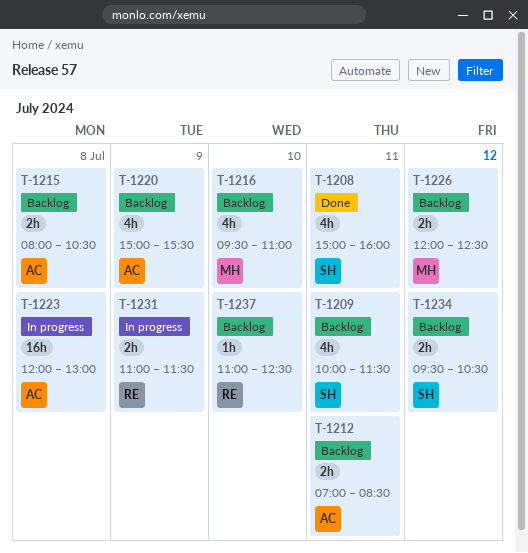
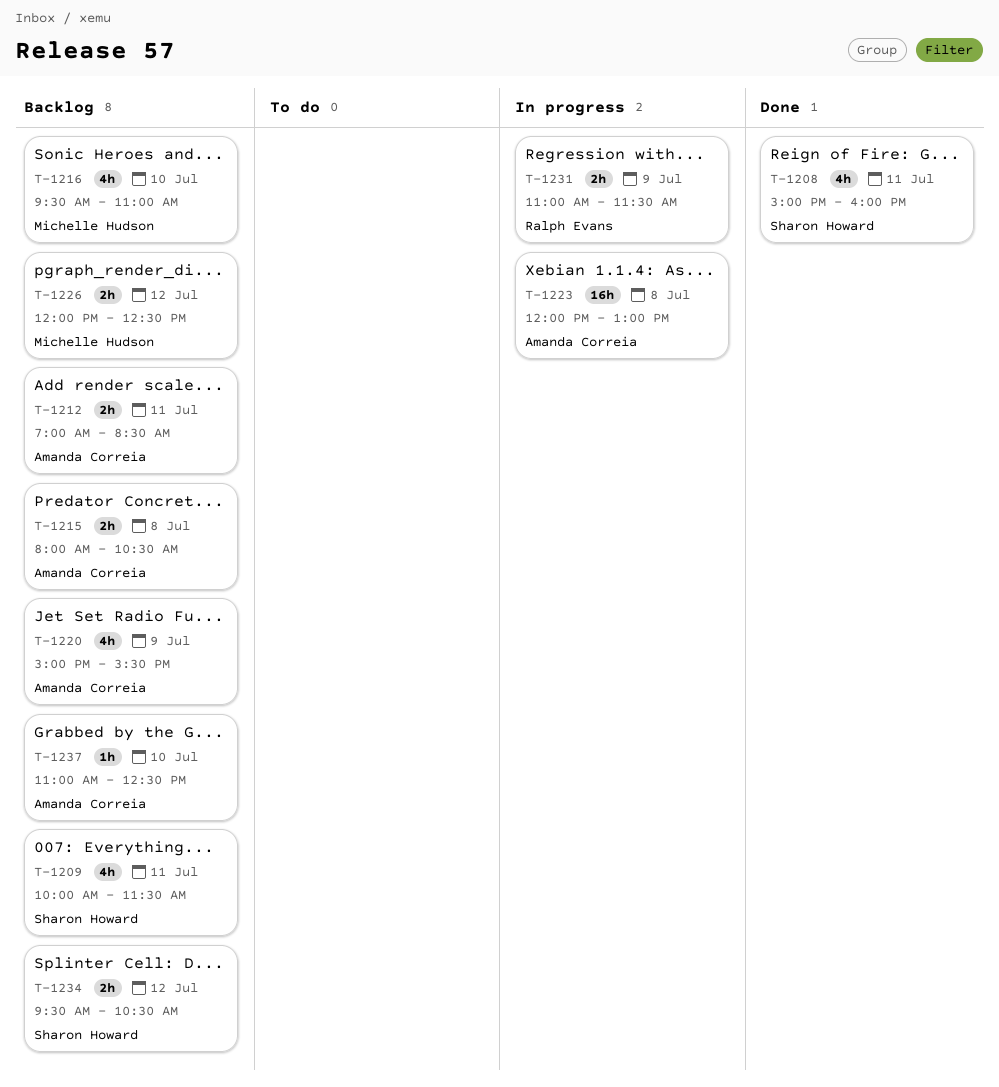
T-1237, owner: Ralph Evans -> Amanda Correia

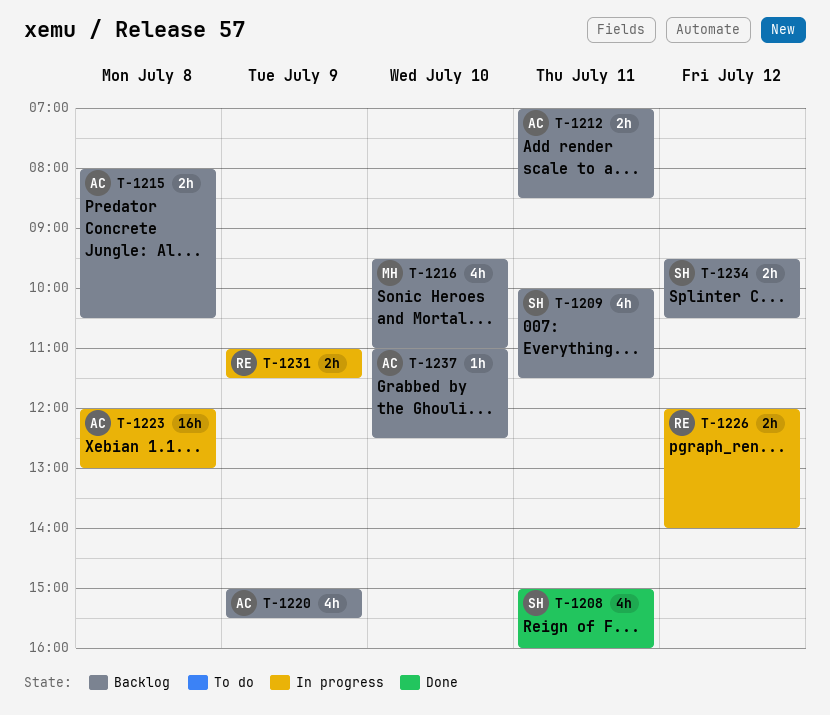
T-1226, status: Backlog -> In progress
T-1226, owner: Michelle Hudson -> Ralph Evans
T-1226, ends: 12:30 -> 14:00

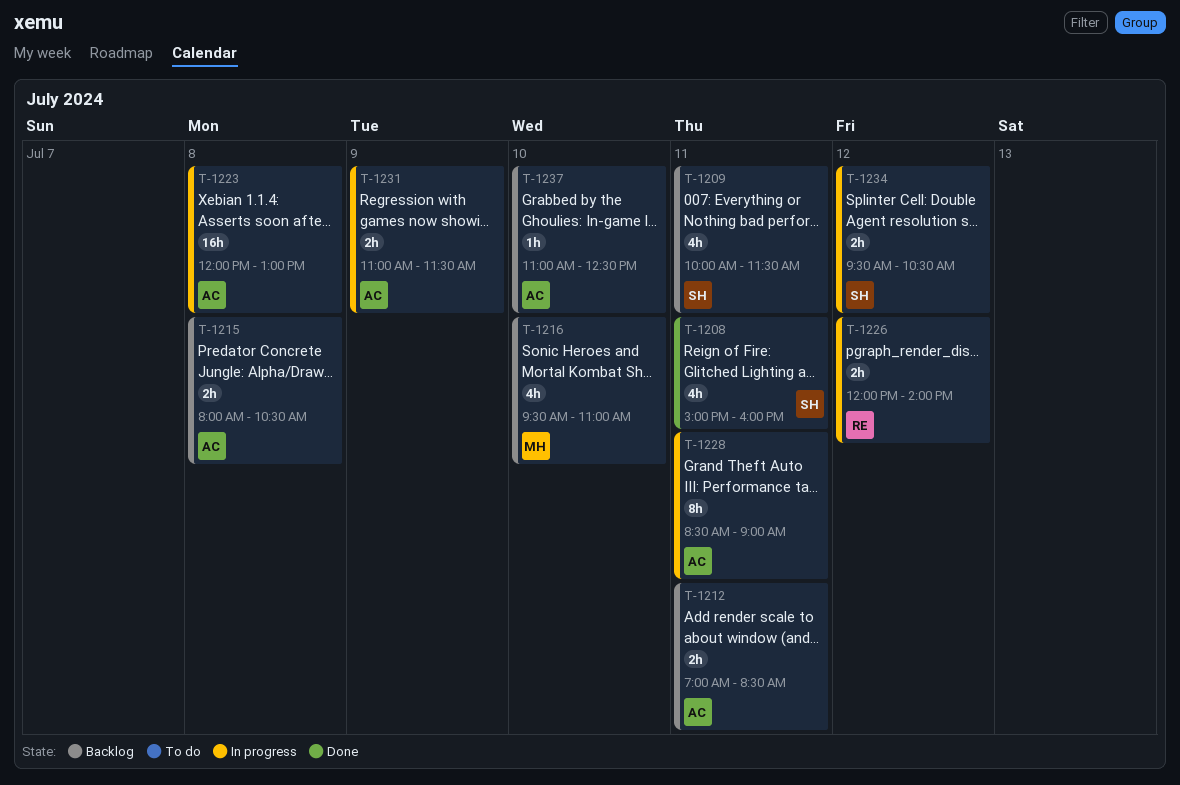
T-1220: present -> none
T-1228: none -> present
T-1231, owner: RE -> AC
T-1234, status: Backlog -> In progress

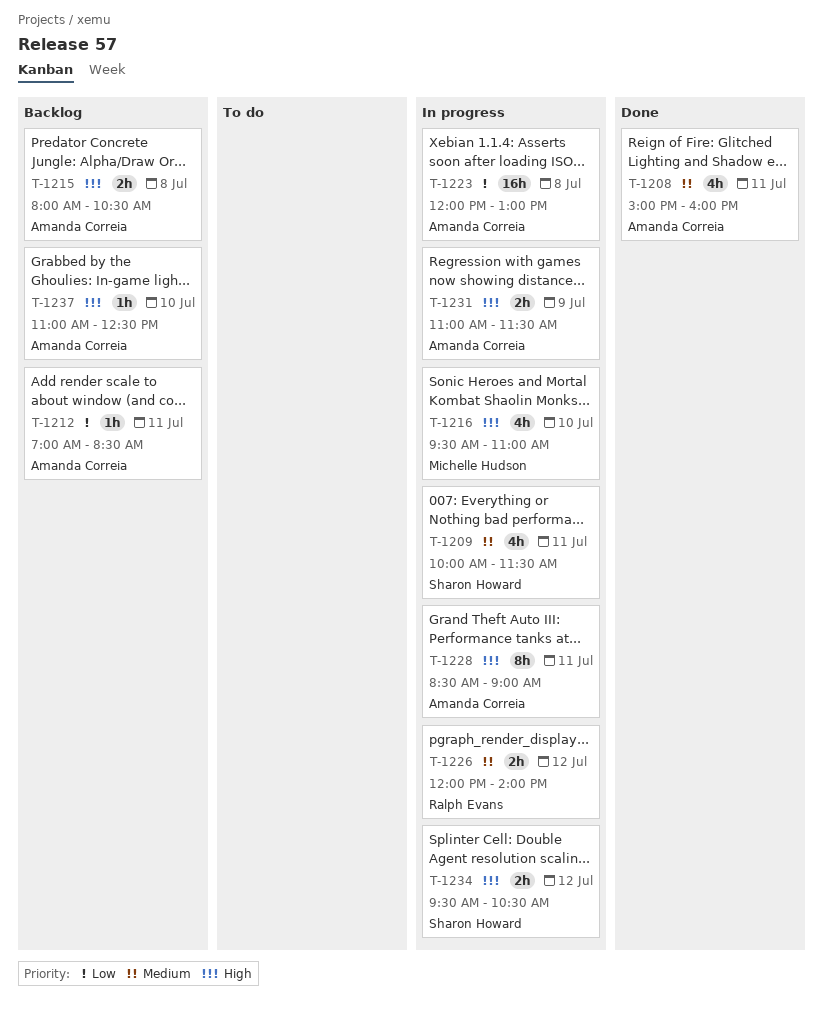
T-1208, owner: Sharon Howard -> Amanda Correia
T-1209, status: Backlog -> In progress
T-1212, estimate: 2h -> 1h
T-1216, status: Backlog -> In progress

